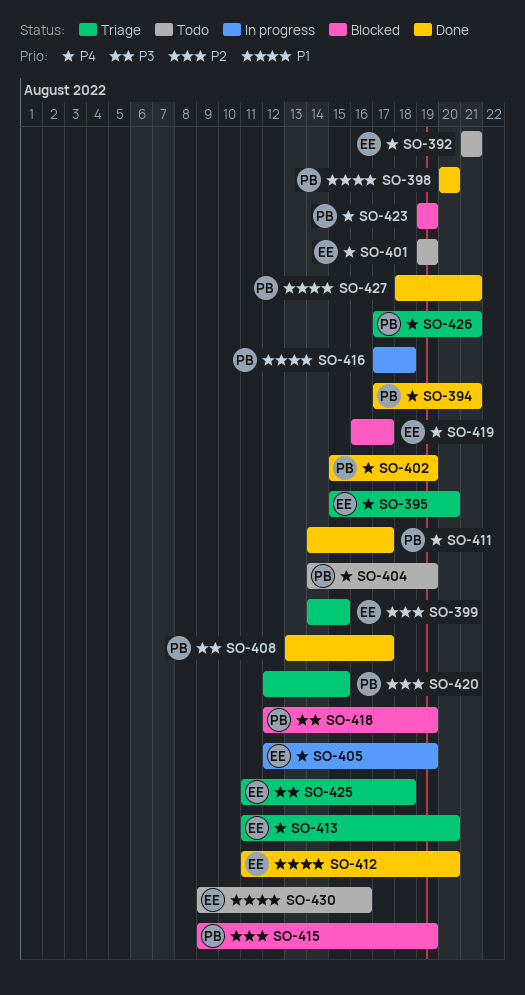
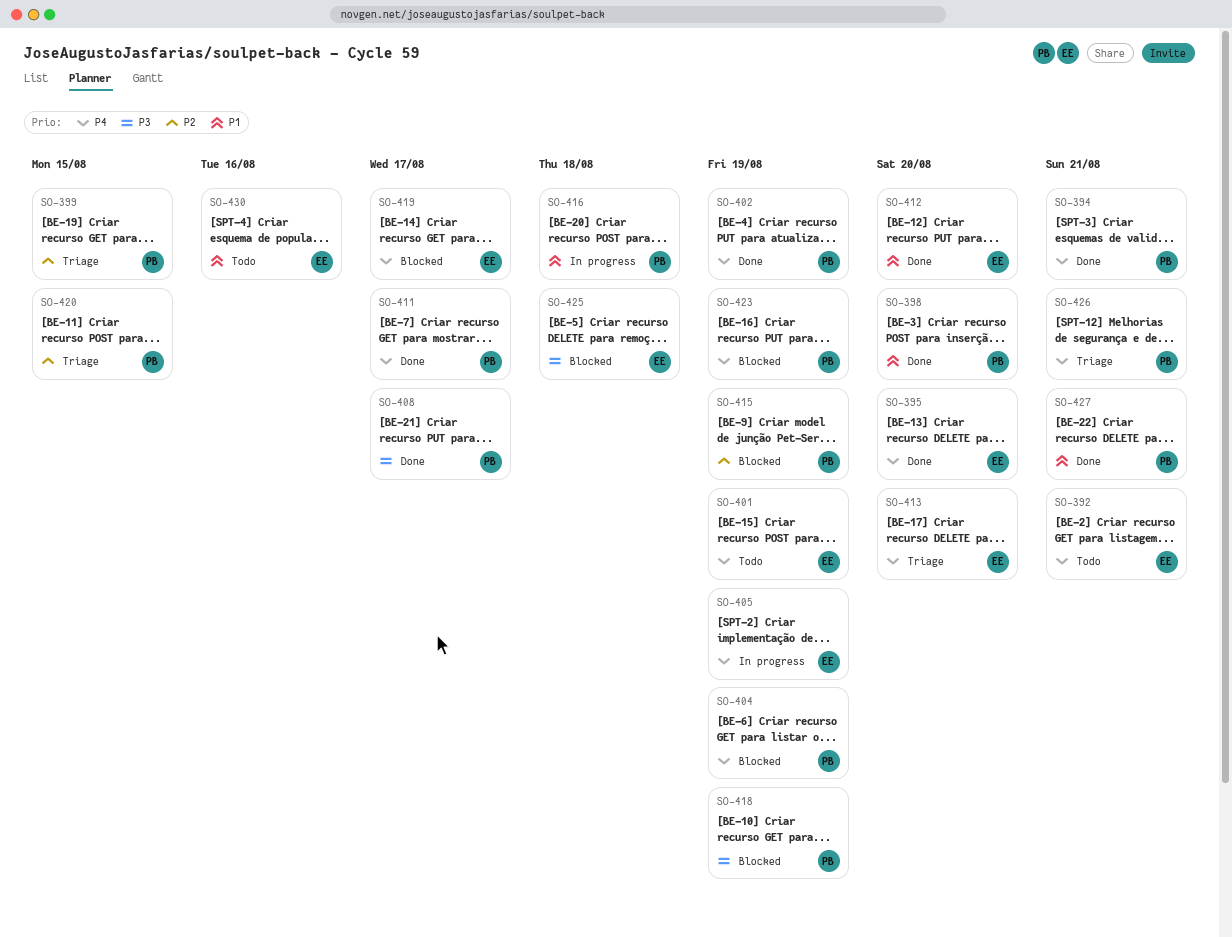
SO-395, status: Triage -> Done
SO-399, owner: EE -> PB
SO-404, status: Todo -> Blocked
SO-425, status: Triage -> Blocked

